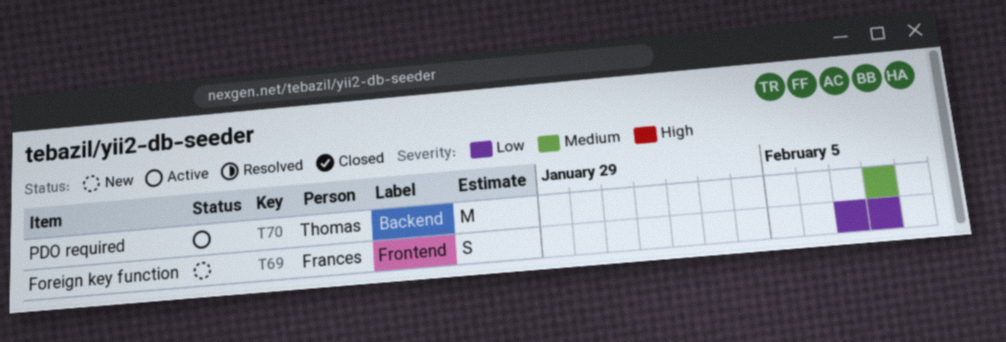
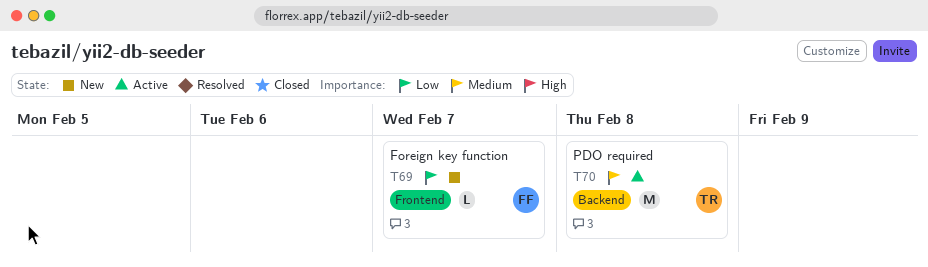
T69, estimate: S -> L
T69, due: Feb 8 -> Feb 7

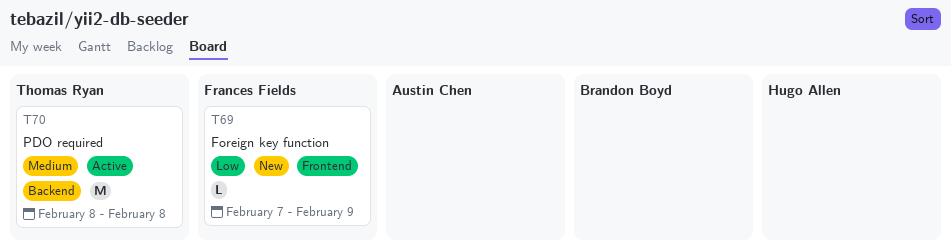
T69, due: Feb 7 -> Feb 9

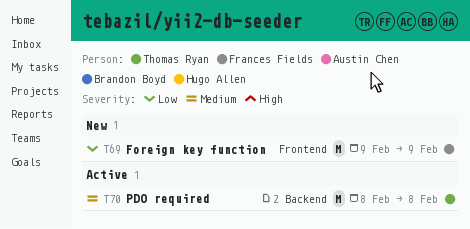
T69, estimate: L -> M
T69, start: Feb 7 -> Feb 9

